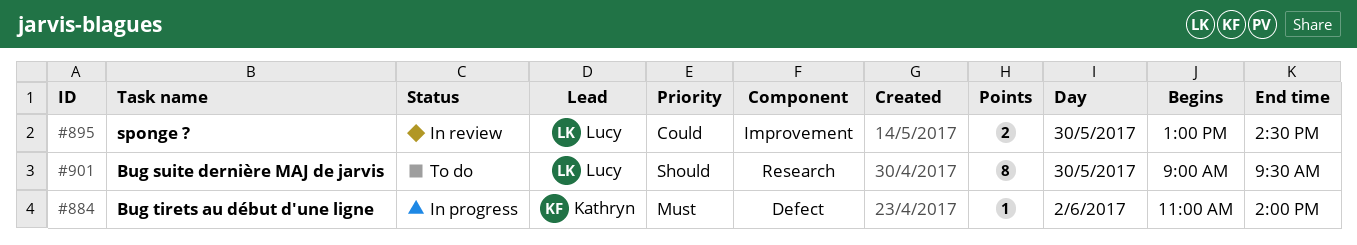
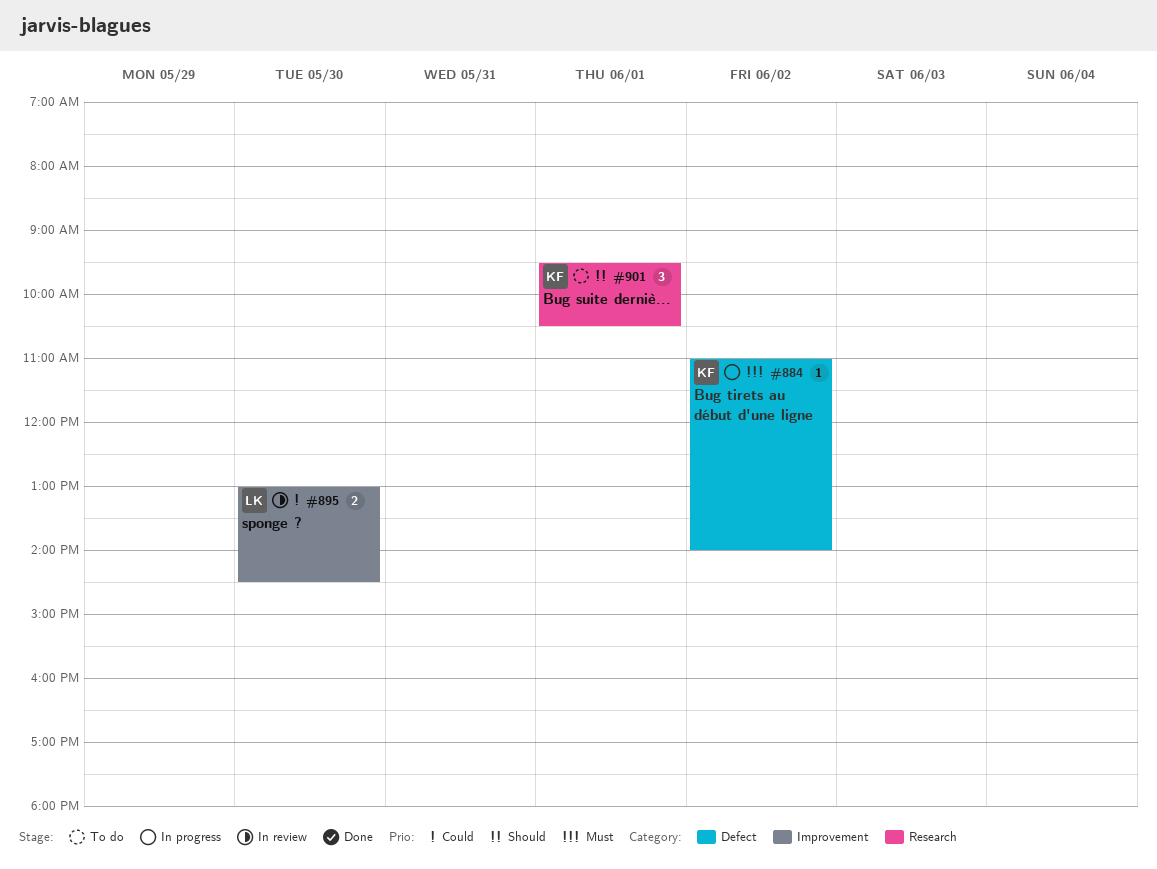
#901, owner: Lucy -> Kathryn
#901, estimate: 8 -> 3
#901, day: May 30 -> Jun 1
#901, begins: 09:00 -> 09:30
#901, ends: 09:30 -> 10:30

